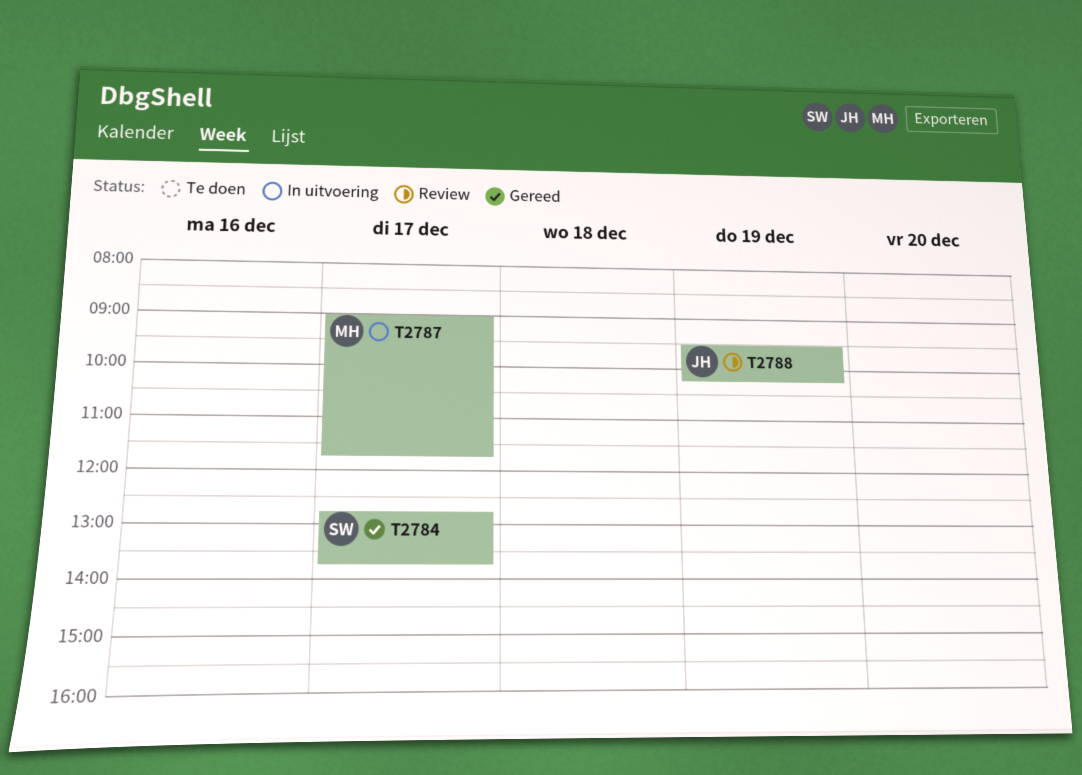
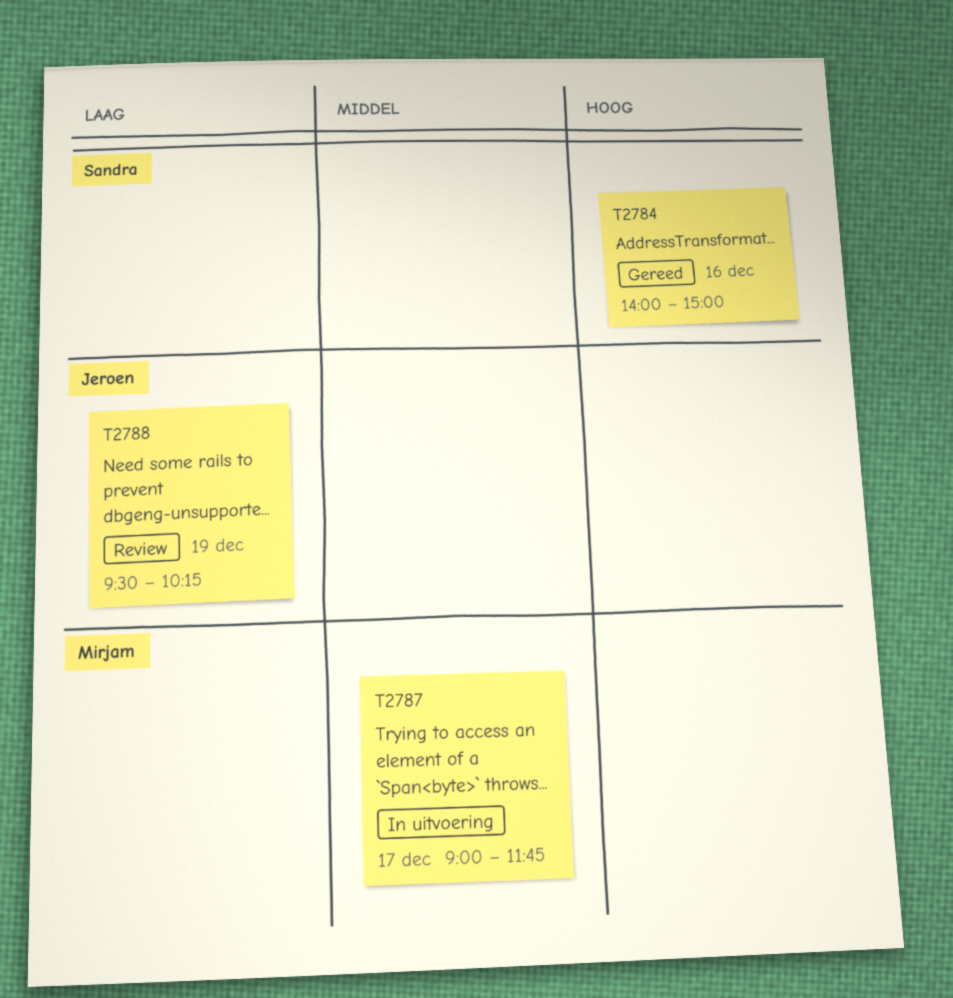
T2784, day: Dec 17 -> Dec 16
T2784, begins: 12:45 -> 14:00
T2784, ends: 13:45 -> 15:00

